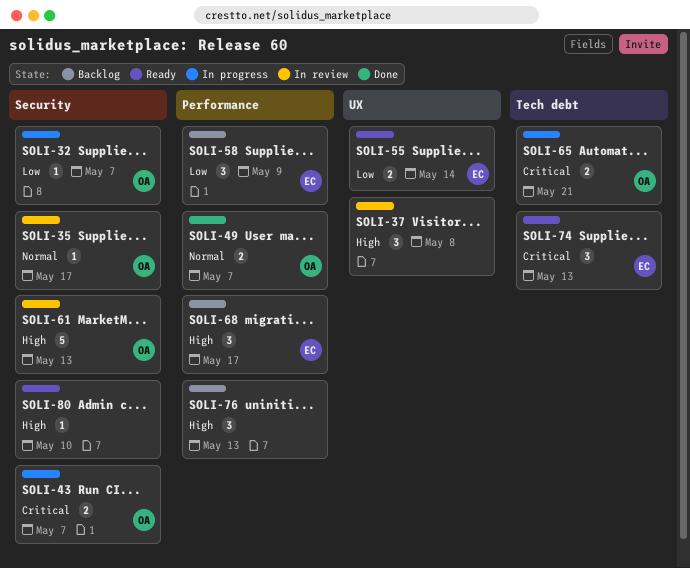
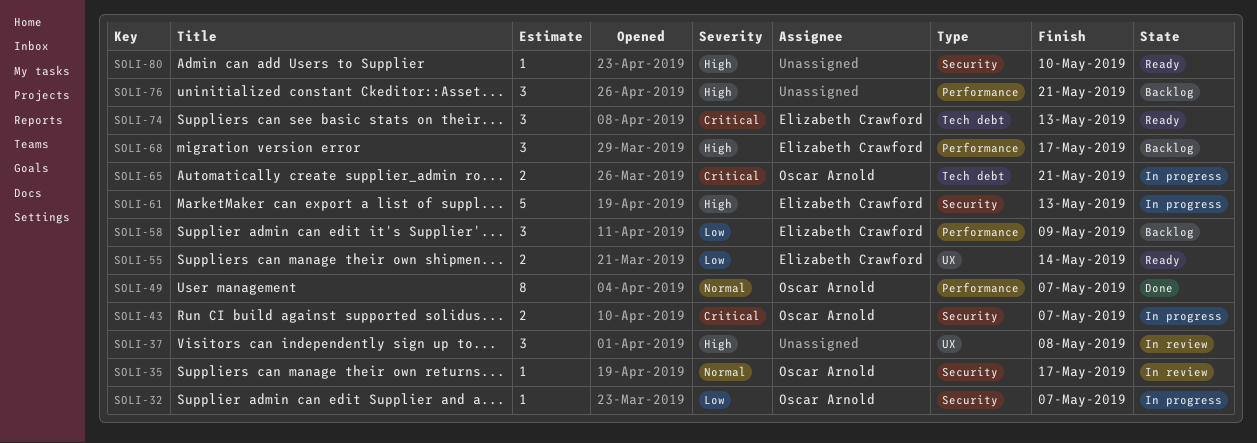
SOLI-49, estimate: 2 -> 8
SOLI-61, status: In review -> In progress
SOLI-61, owner: Oscar Arnold -> Elizabeth Crawford
SOLI-76, due: May 13 -> May 21

